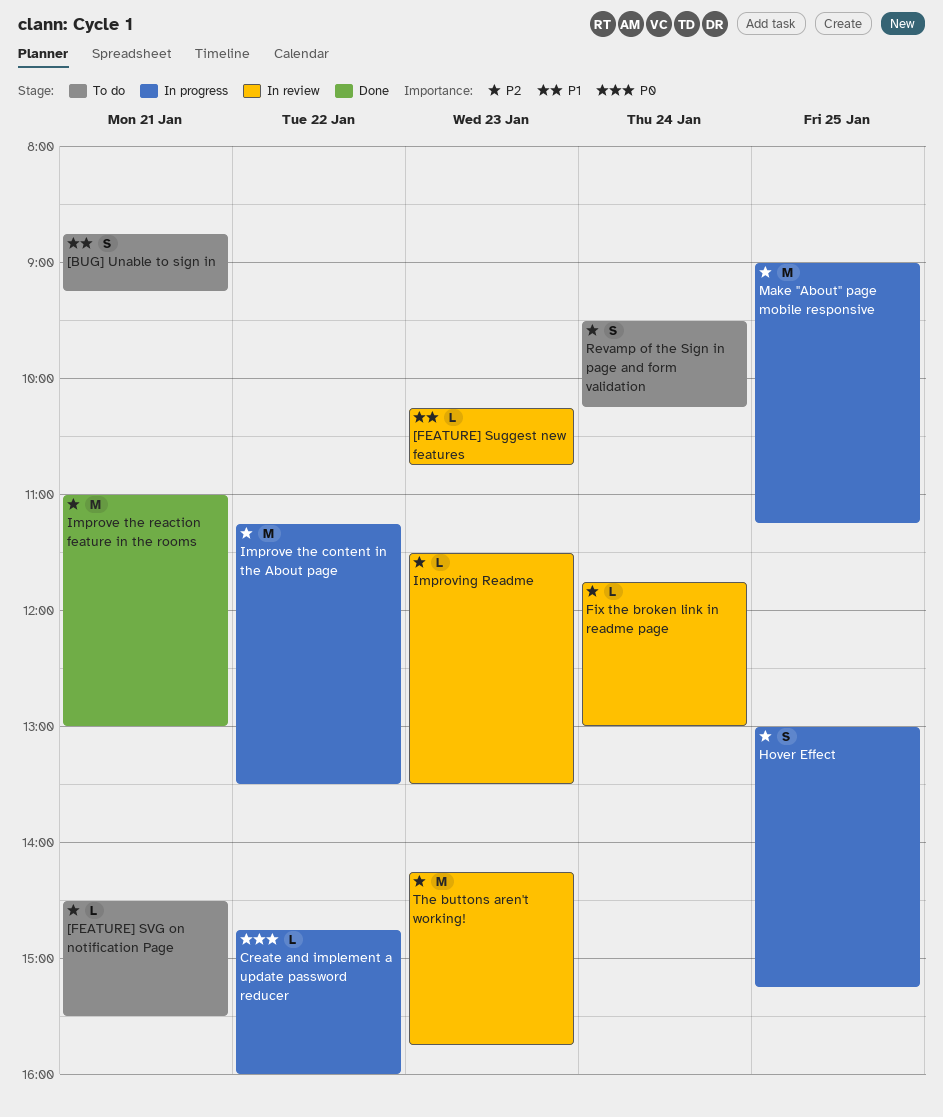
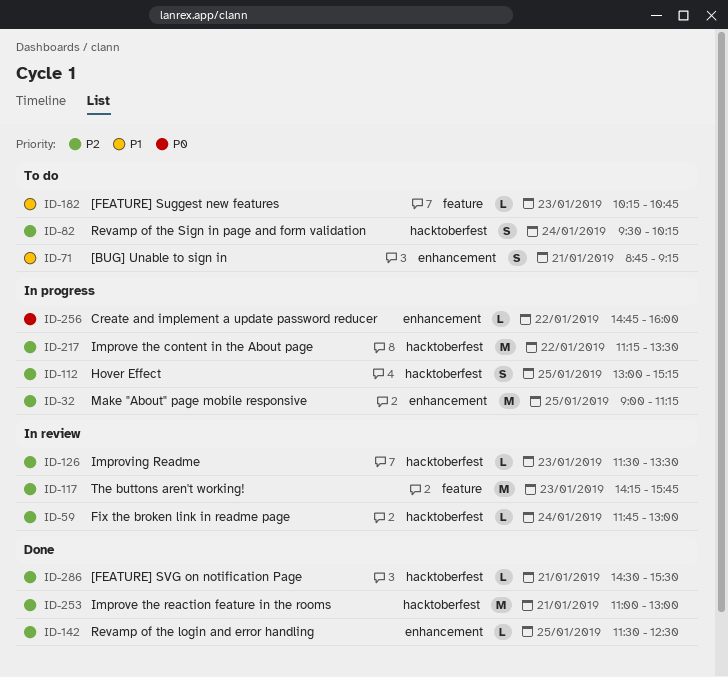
[FEATURE] Suggest new features, status: In review -> To do
[FEATURE] SVG on notification Page, status: To do -> Done
Revamp of the login and error handling: none -> present

